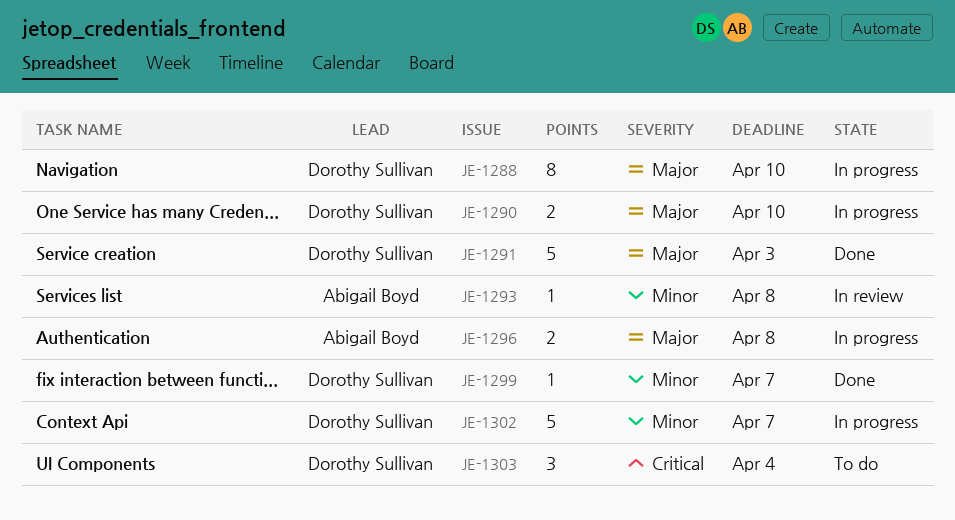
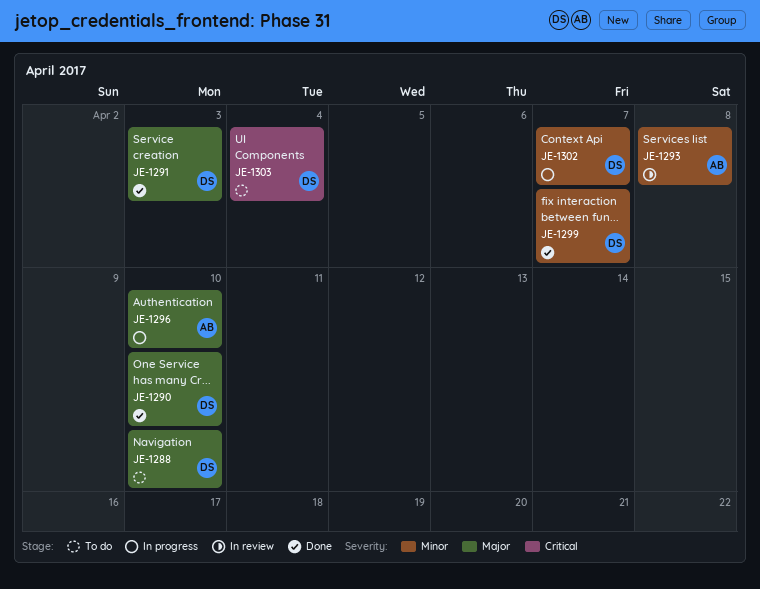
JE-1288, status: In progress -> To do
JE-1290, status: In progress -> Done
JE-1296, due: Apr 8 -> Apr 10

